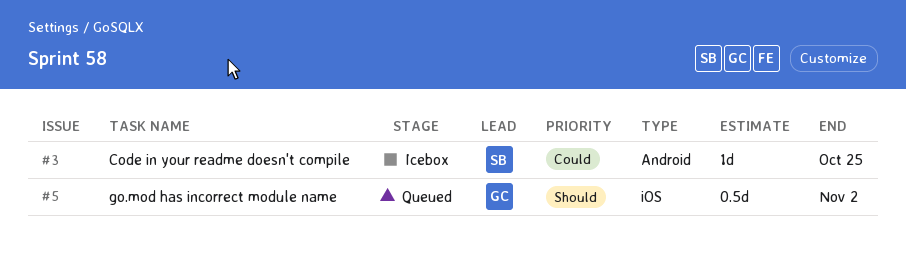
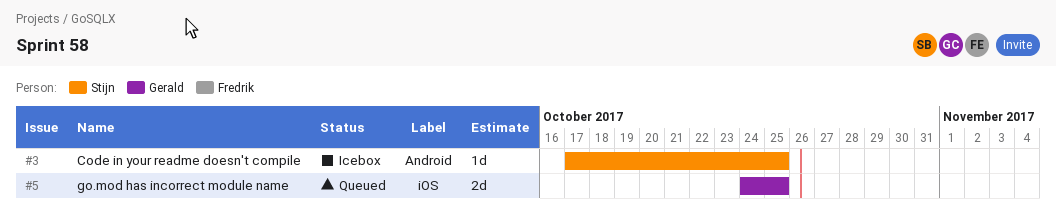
#5, estimate: 0.5d -> 2d
#5, due: Nov 2 -> Oct 25

